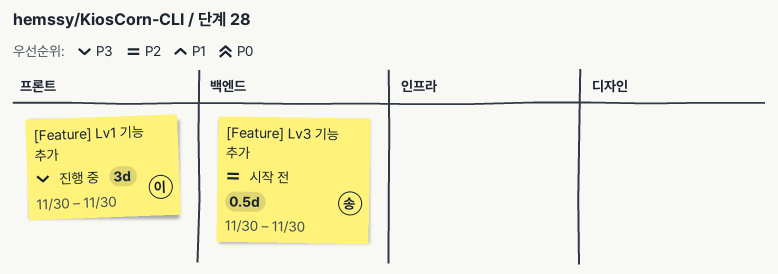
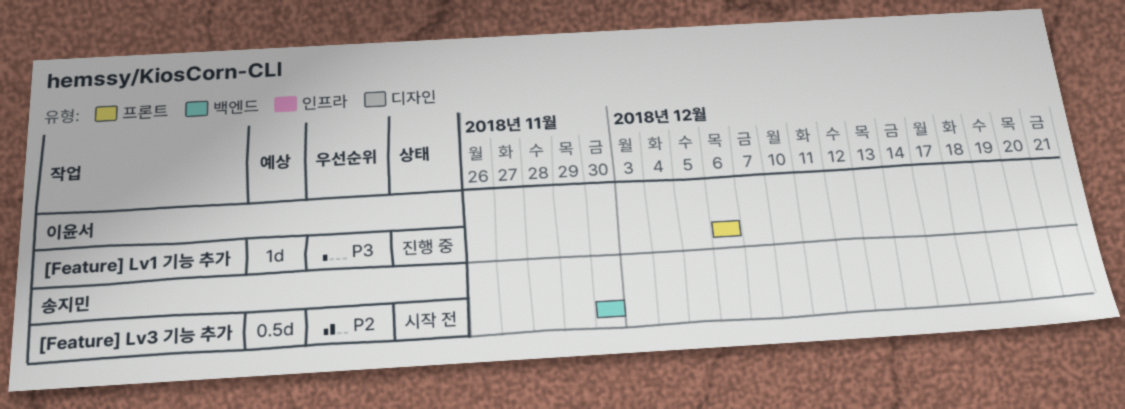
[Feature] Lv1 기능 추가, estimate: 3d -> 1d
[Feature] Lv1 기능 추가, start: Nov 30 -> Dec 6
[Feature] Lv1 기능 추가, due: Nov 30 -> Dec 6

